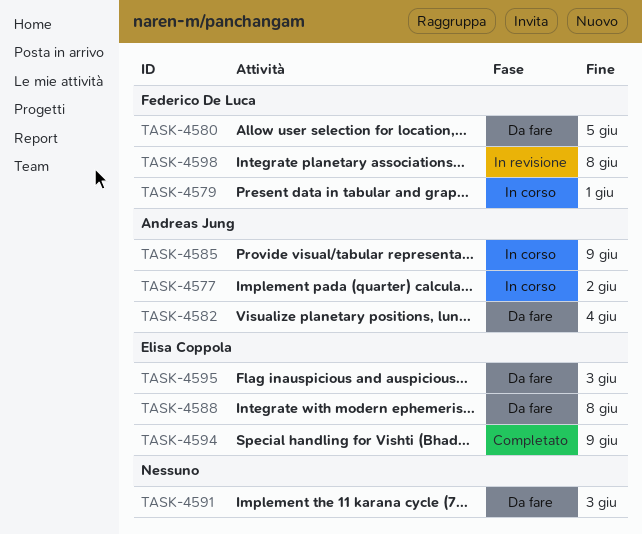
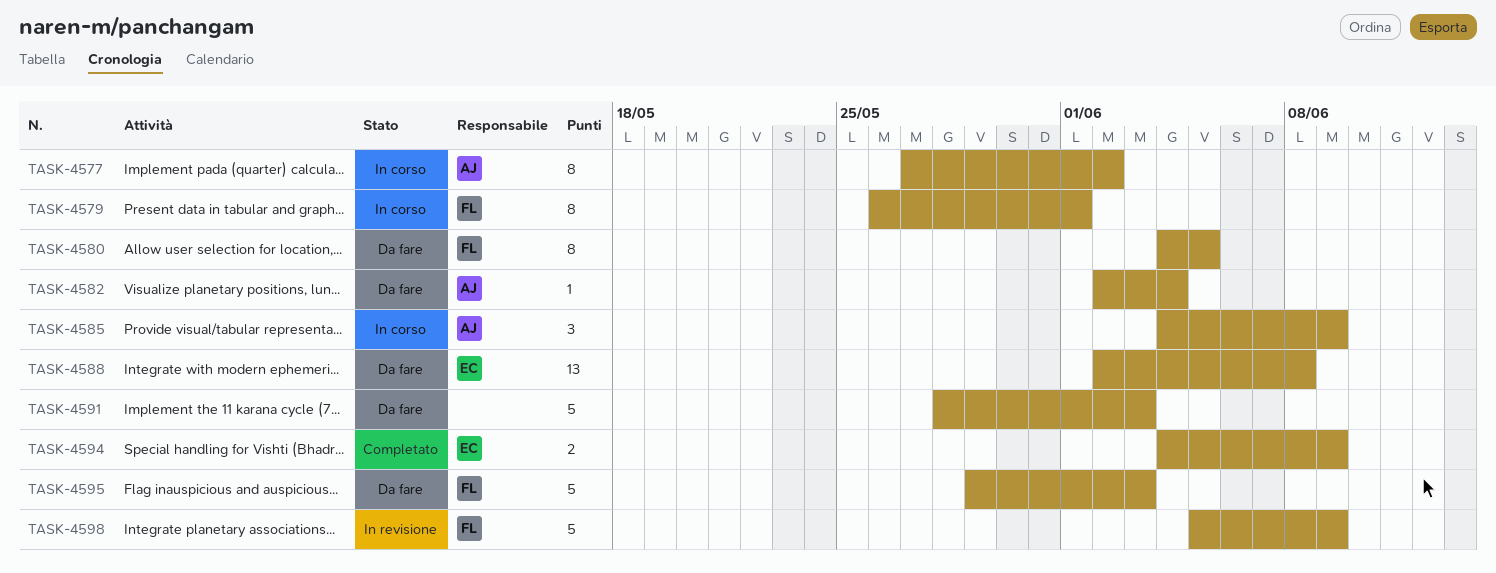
TASK-4595, owner: Elisa Coppola -> Federico De Luca
TASK-4598, due: Jun 8 -> Jun 9

